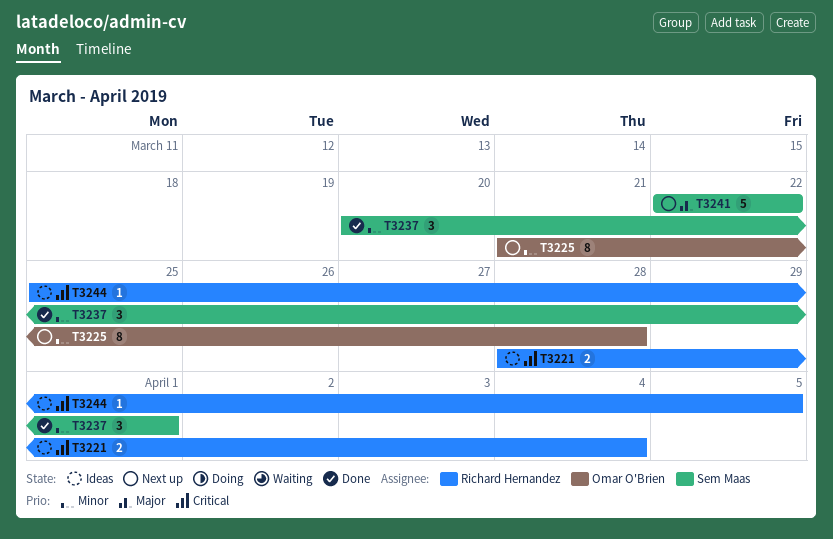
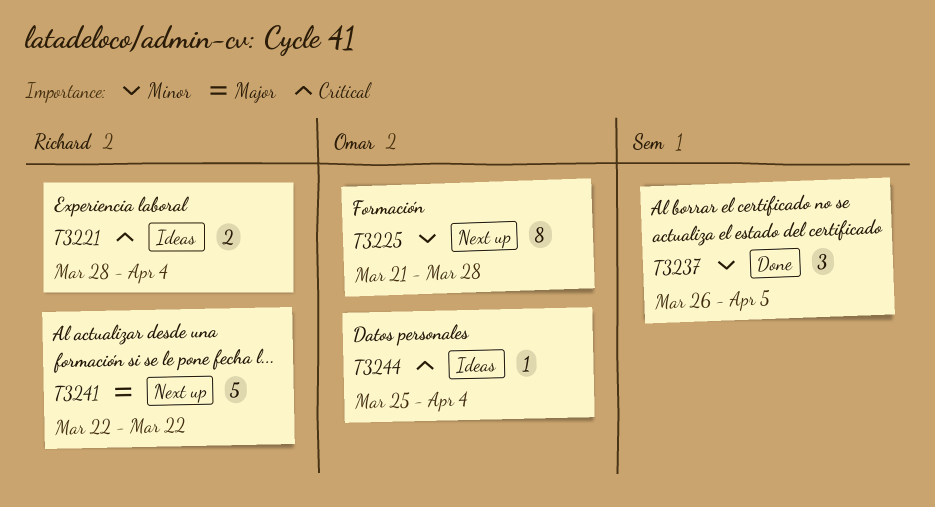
T3237, start: Mar 20 -> Mar 26
T3237, due: Apr 1 -> Apr 5
T3241, owner: Sem Maas -> Richard Hernandez
T3244, owner: Richard Hernandez -> Omar O'Brien
T3244, due: Apr 5 -> Apr 4

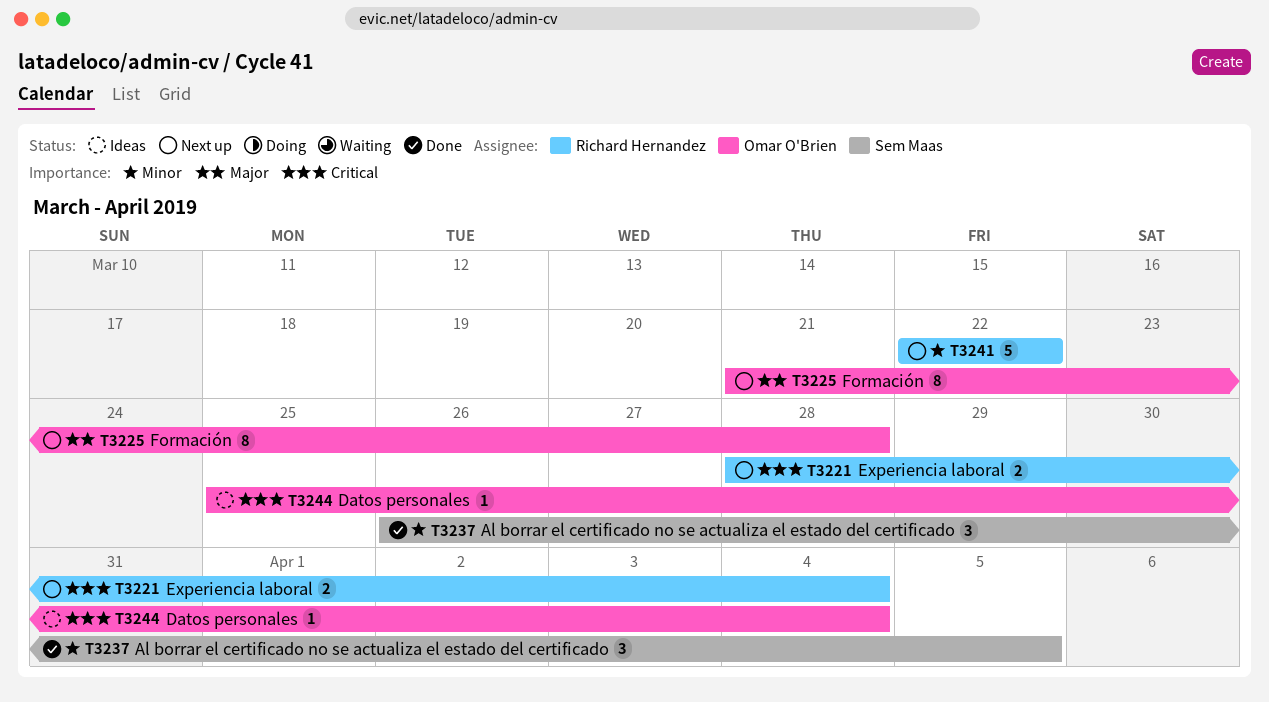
T3221, status: Ideas -> Next up
T3225, priority: Minor -> Major
T3241, priority: Major -> Minor

